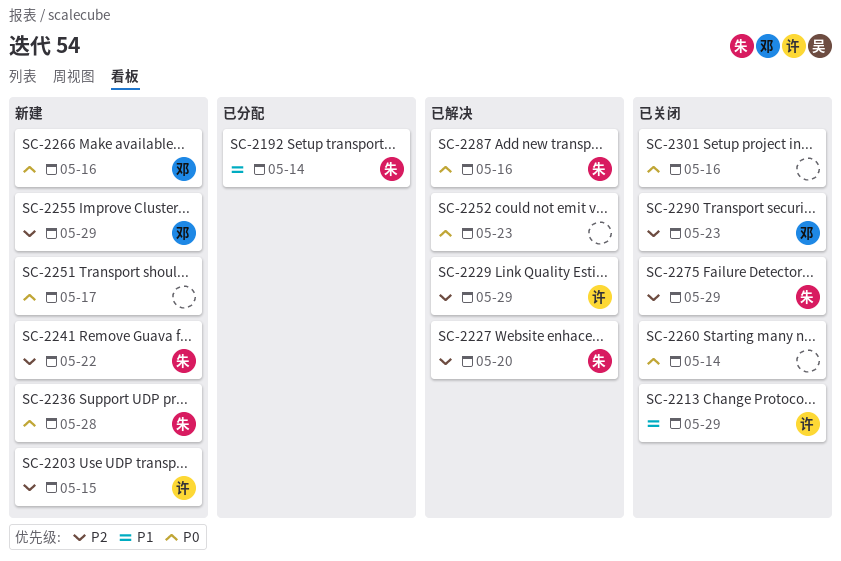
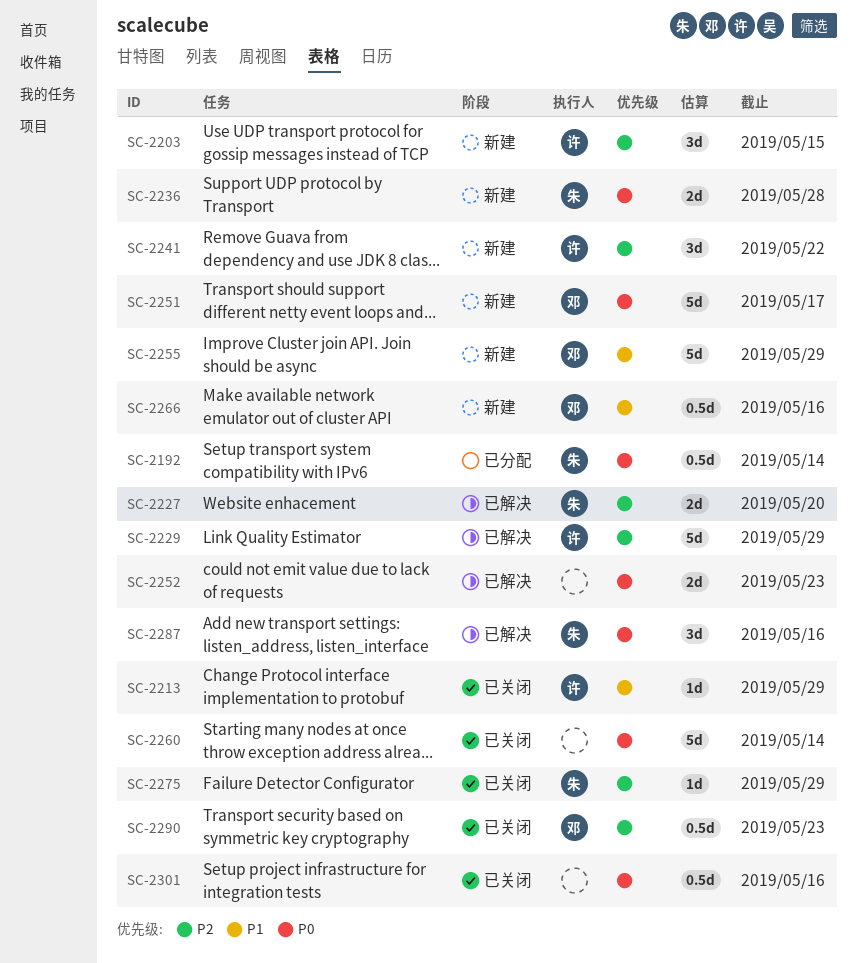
SC-2192, priority: P1 -> P0
SC-2241, owner: 朱 -> 许
SC-2251, owner: none -> 邓
SC-2255, priority: P2 -> P1
SC-2266, priority: P0 -> P1

